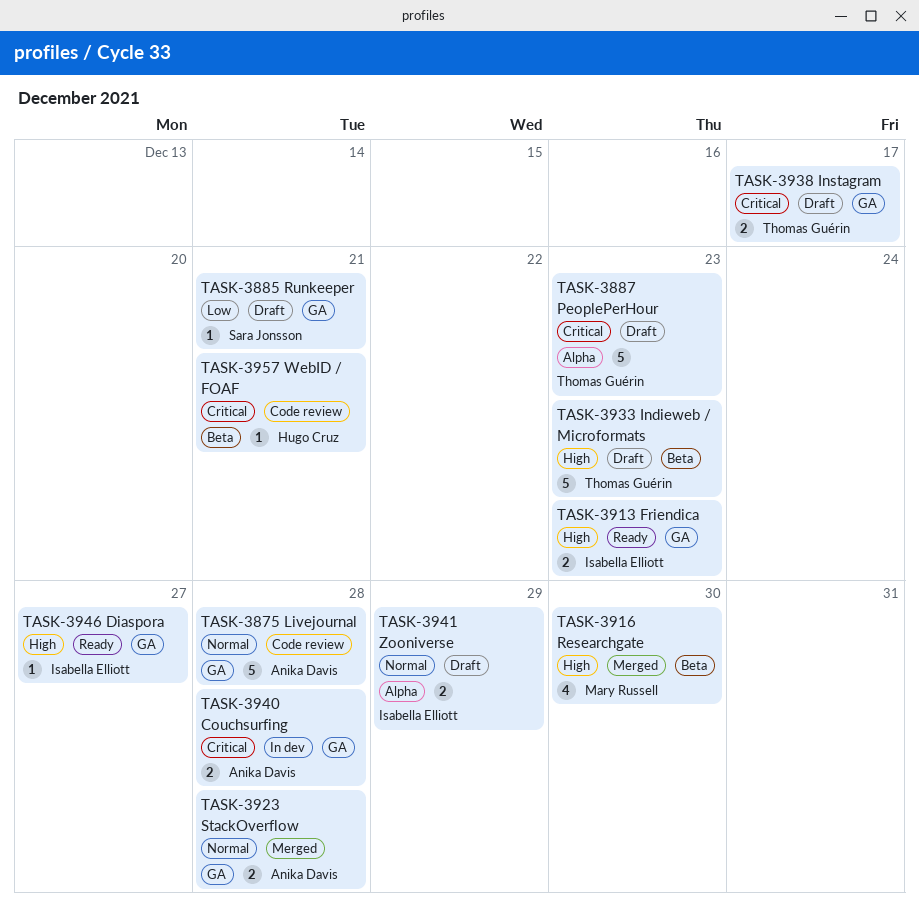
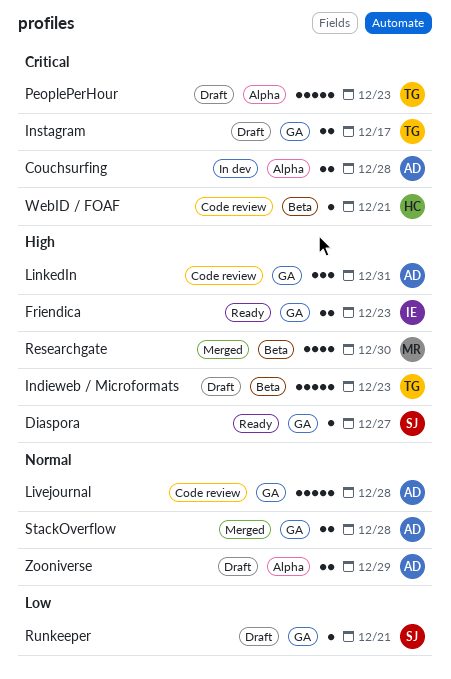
Couchsurfing, label: GA -> Alpha
Diaspora, owner: Isabella Elliott -> Sara Jonsson
LinkedIn: none -> present
Zooniverse, owner: Isabella Elliott -> Anika Davis

